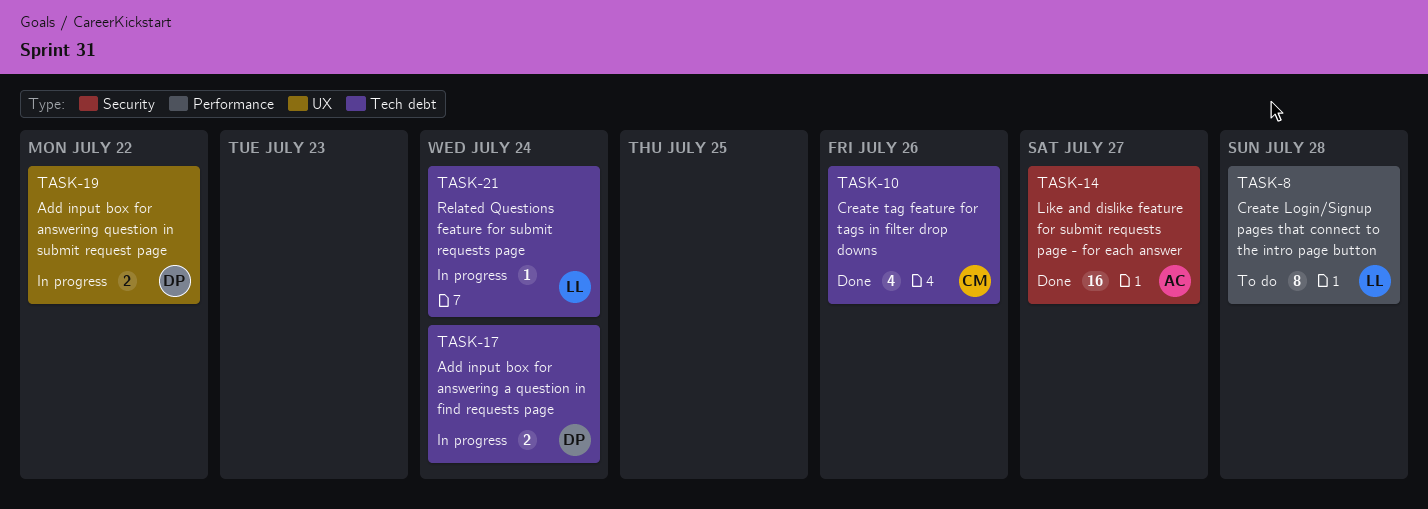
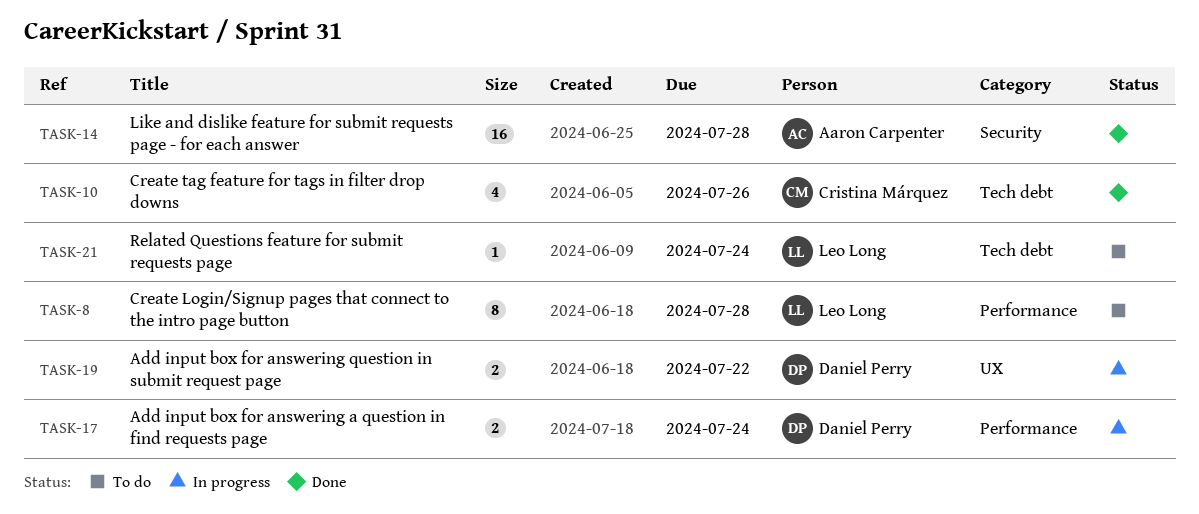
TASK-14, due: Jul 27 -> Jul 28
TASK-17, label: Tech debt -> Performance
TASK-21, status: In progress -> To do

